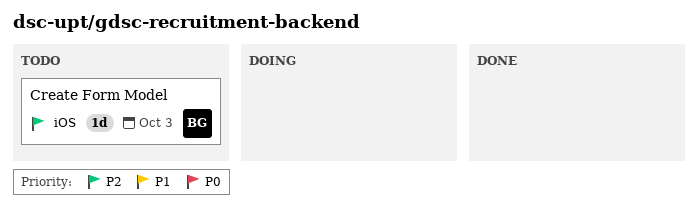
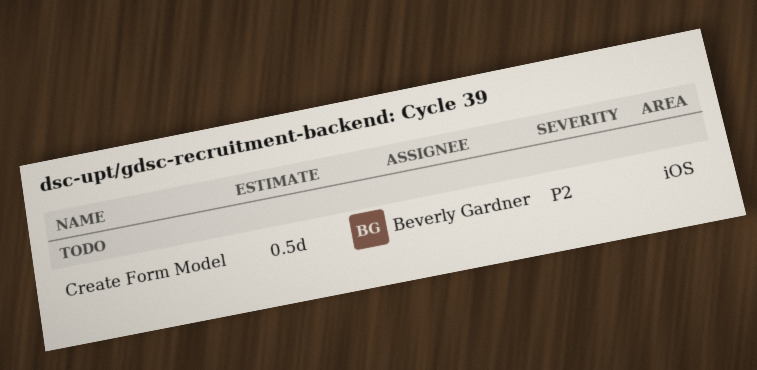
Create Form Model, estimate: 1d -> 0.5d

